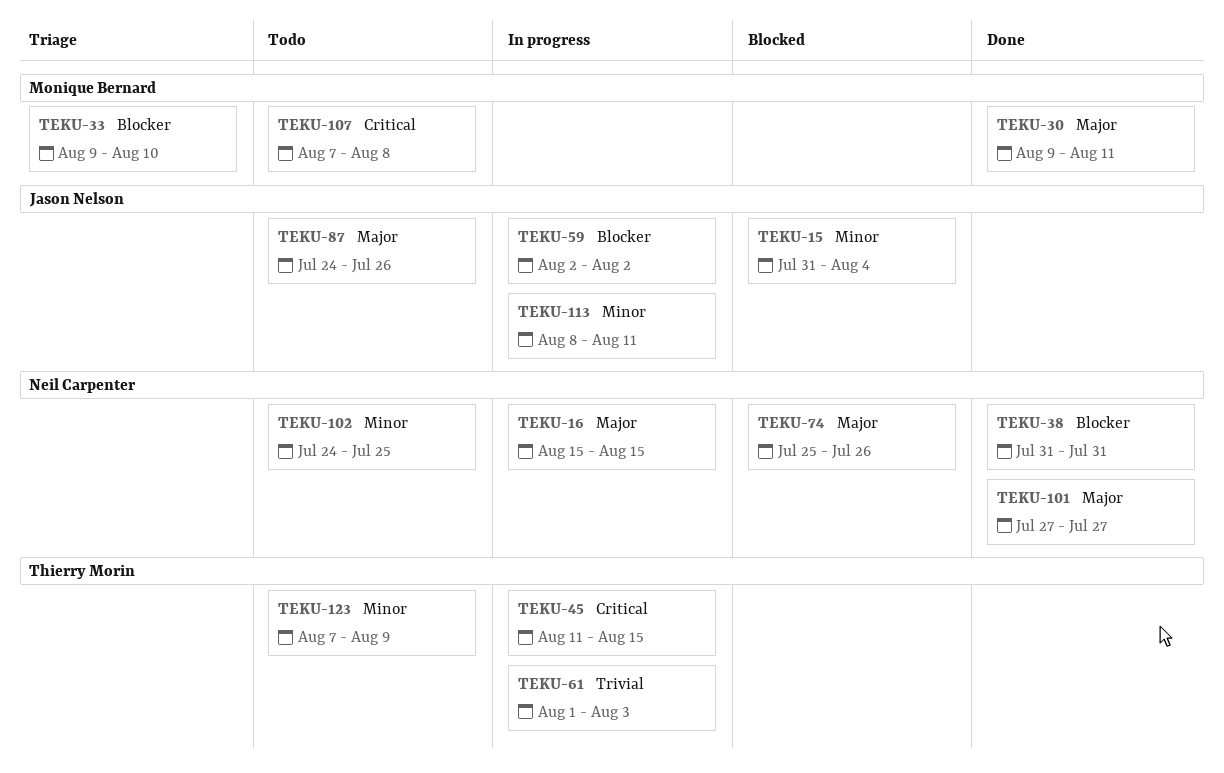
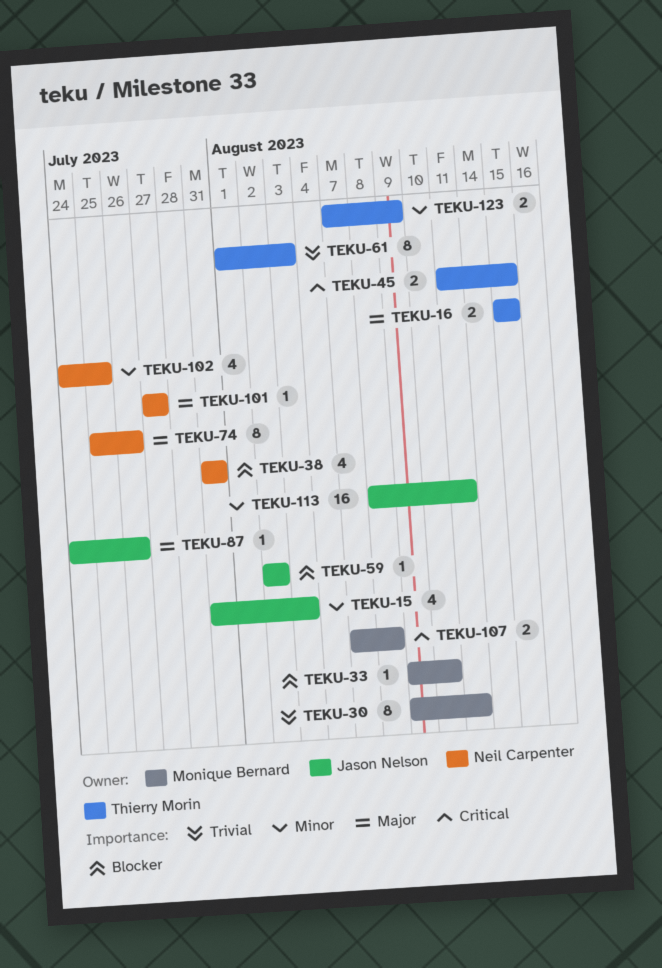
TEKU-15, due: Aug 4 -> Aug 3
TEKU-16, owner: Neil Carpenter -> Thierry Morin
TEKU-30, priority: Major -> Trivial

